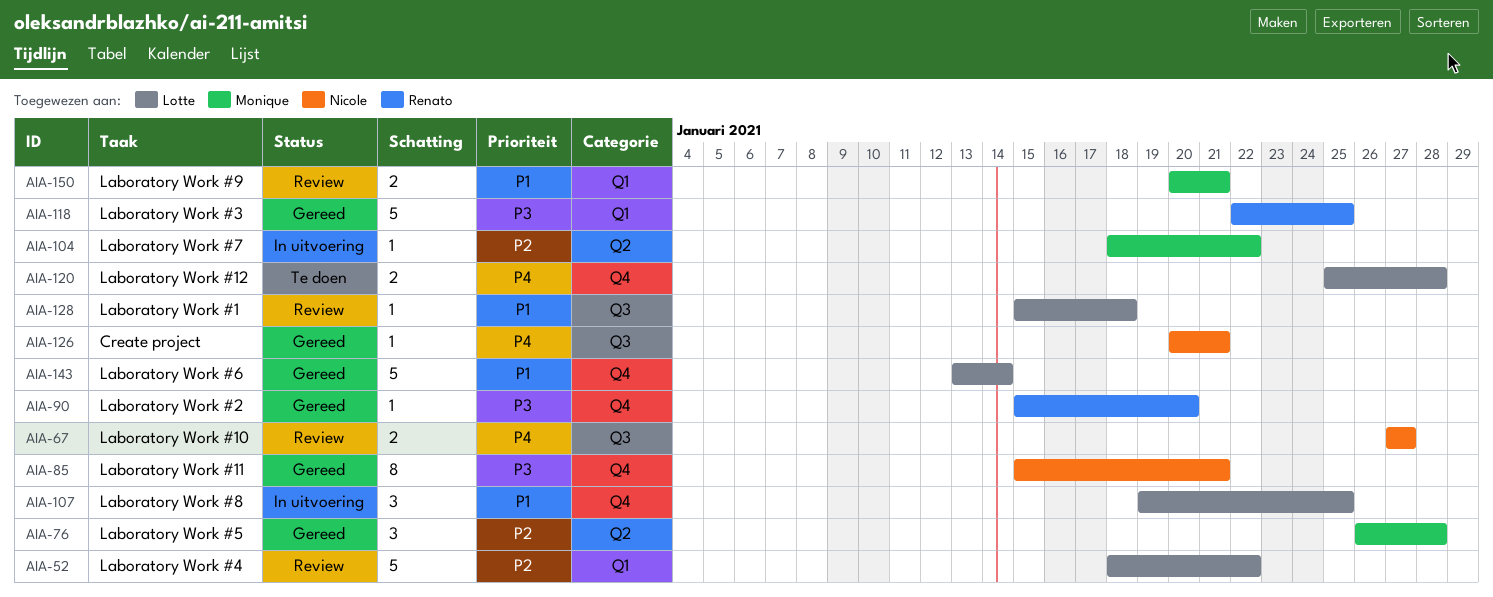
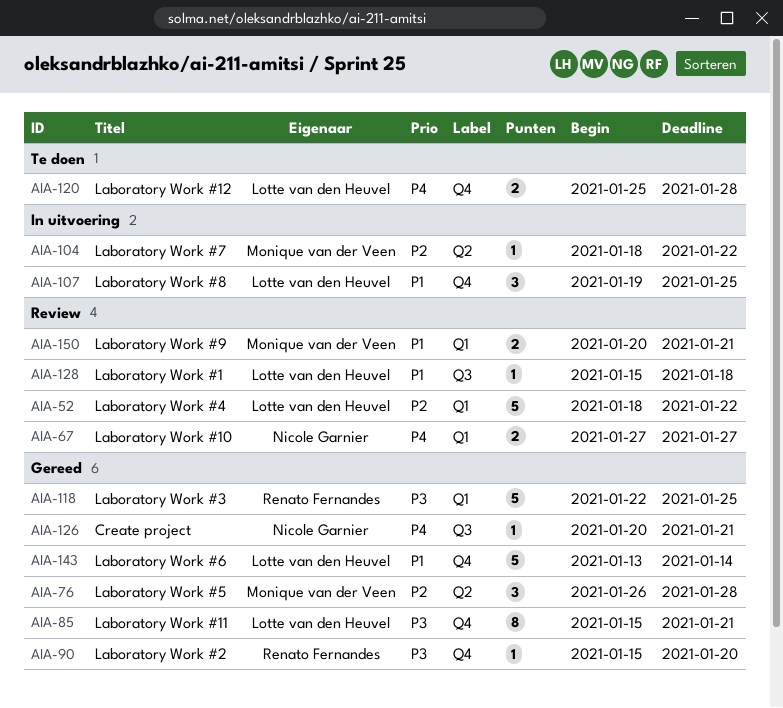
AIA-67, label: Q3 -> Q1
AIA-85, owner: Nicole Garnier -> Lotte van den Heuvel

